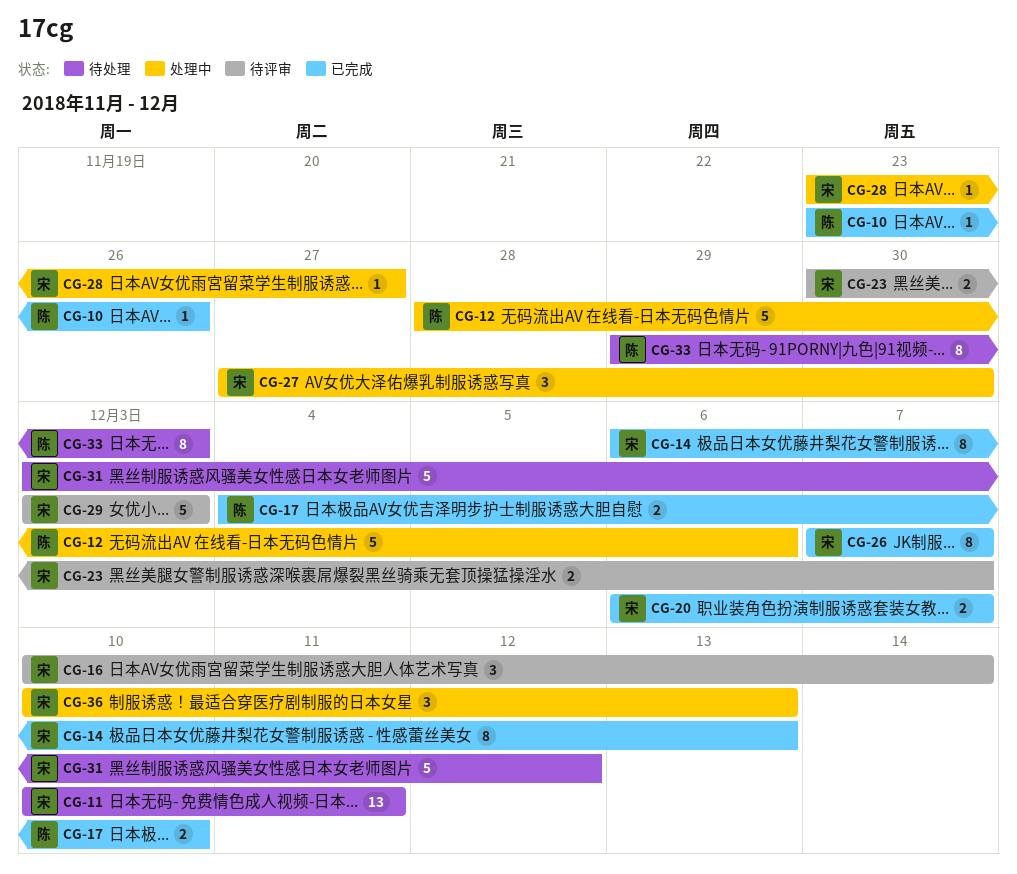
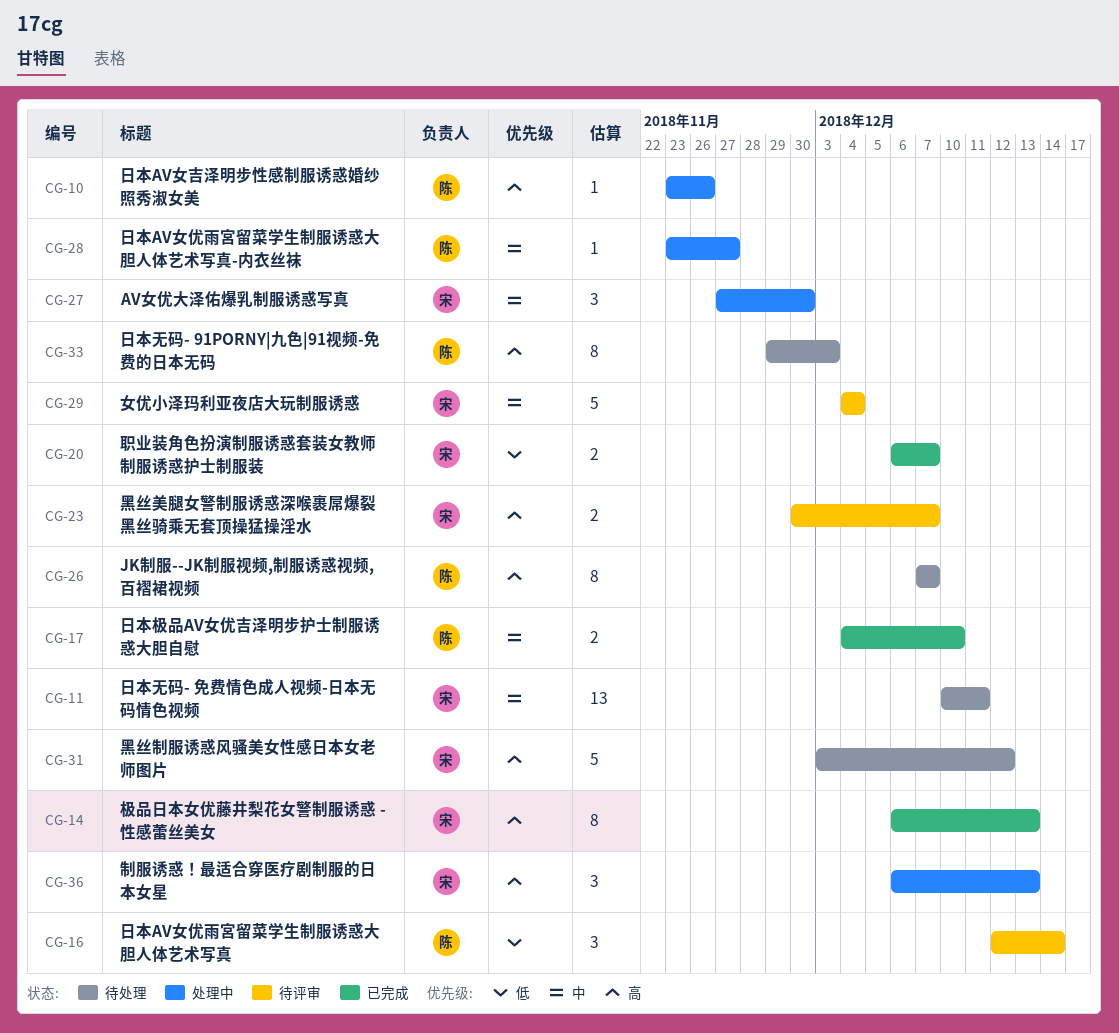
CG-10, status: 已完成 -> 处理中
CG-12: present -> none
CG-16, owner: 宋 -> 陈
CG-16, start: Dec 10 -> Dec 12
CG-26, status: 已完成 -> 待处理
CG-26, owner: 宋 -> 陈
CG-28, owner: 宋 -> 陈
CG-29, start: Dec 3 -> Dec 4
CG-29, due: Dec 3 -> Dec 4
CG-36, start: Dec 10 -> Dec 6

